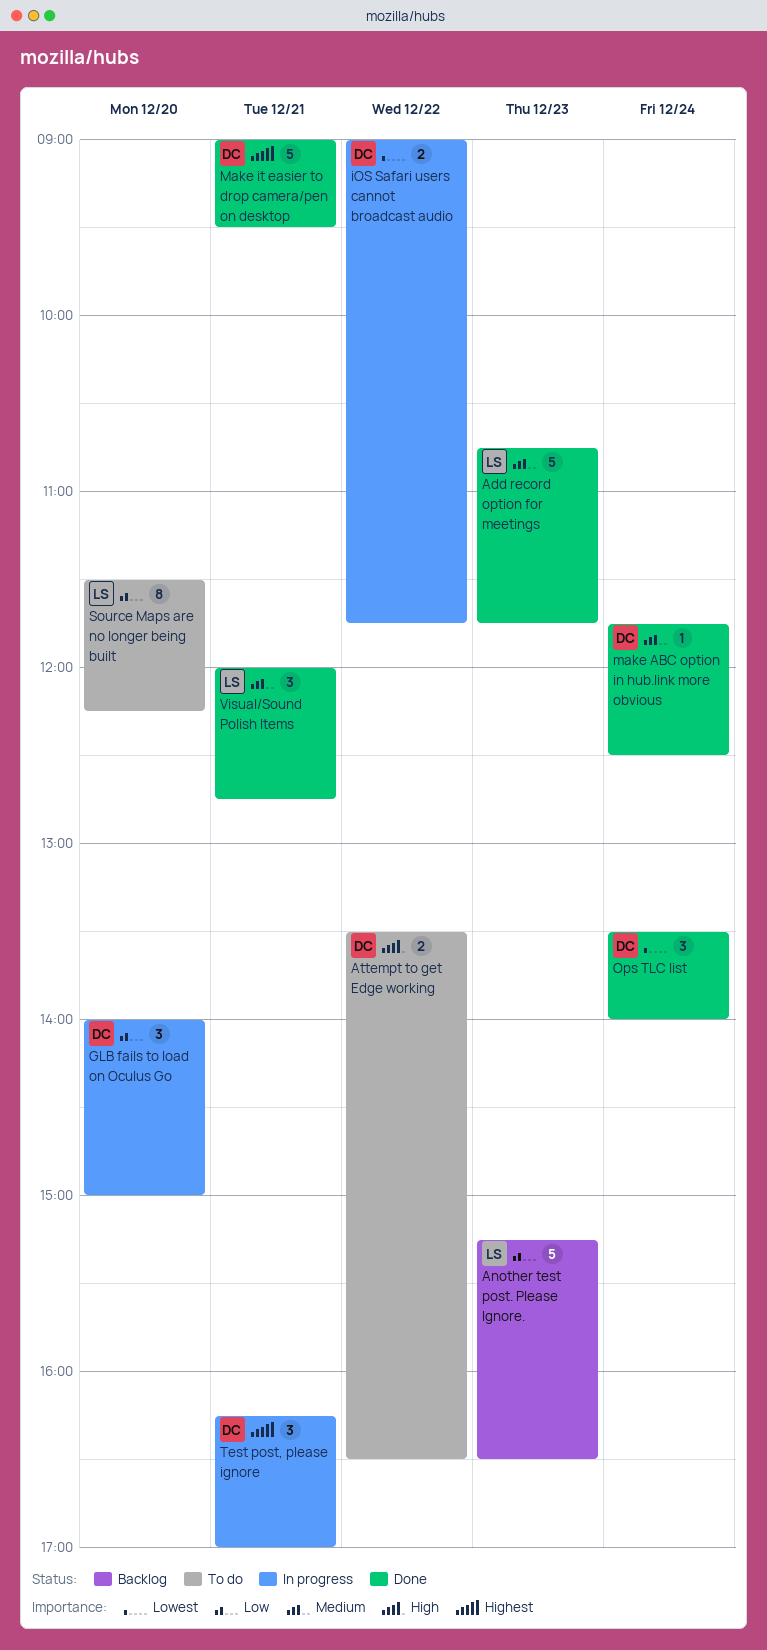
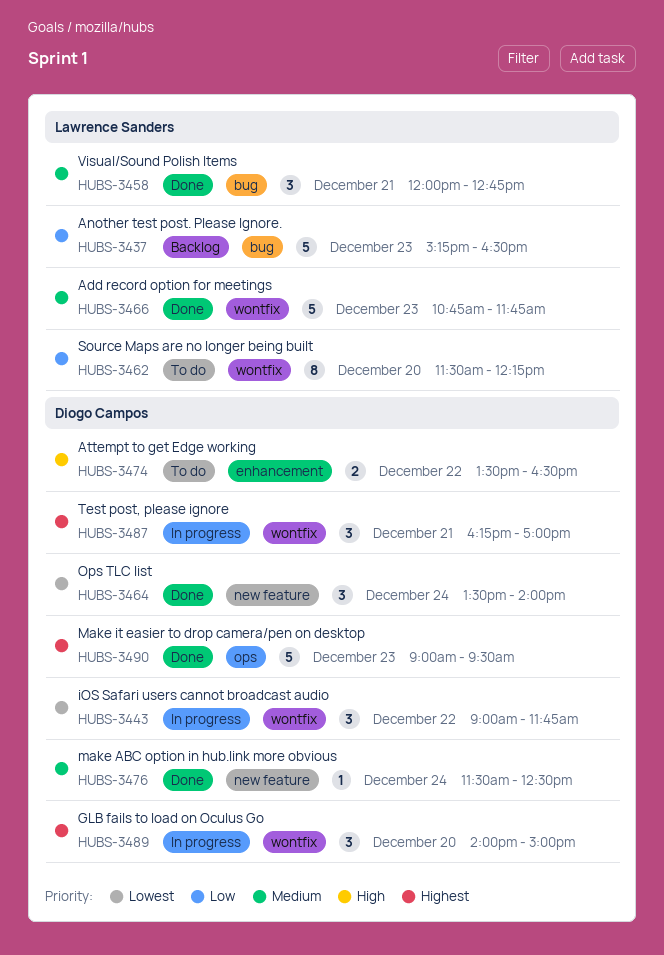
GLB fails to load on Oculus Go, priority: Low -> Highest
iOS Safari users cannot broadcast audio, estimate: 2 -> 3
make ABC option in hub.link more obvious, begins: 11:45 -> 11:30
Make it easier to drop camera/pen on desktop, day: Dec 21 -> Dec 23

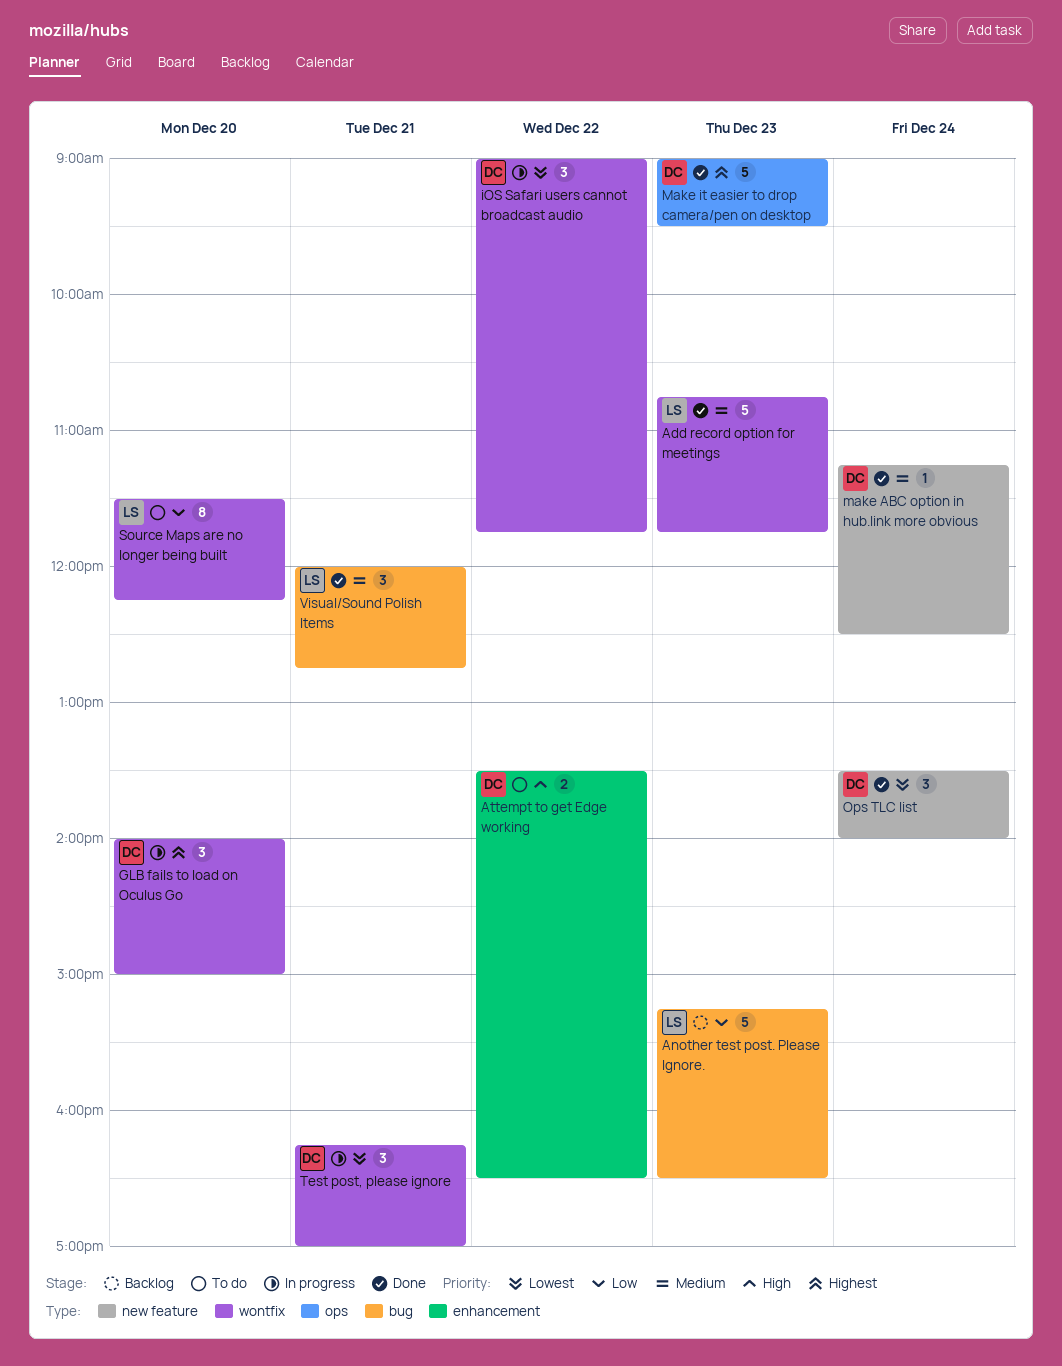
make ABC option in hub.link more obvious, begins: 11:30 -> 11:15
Test post, please ignore, priority: Highest -> Lowest

